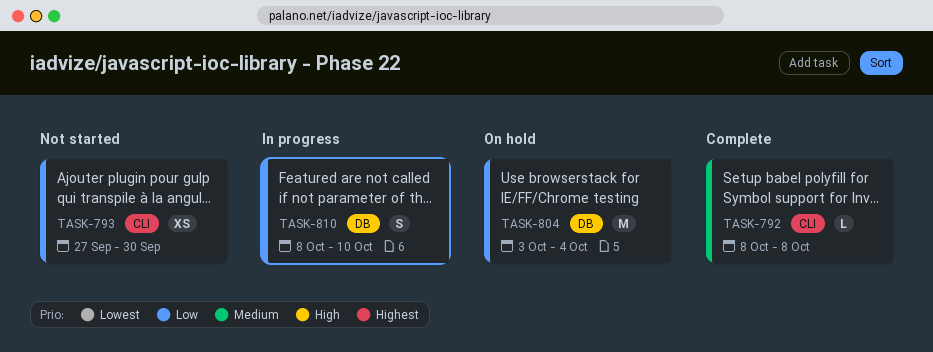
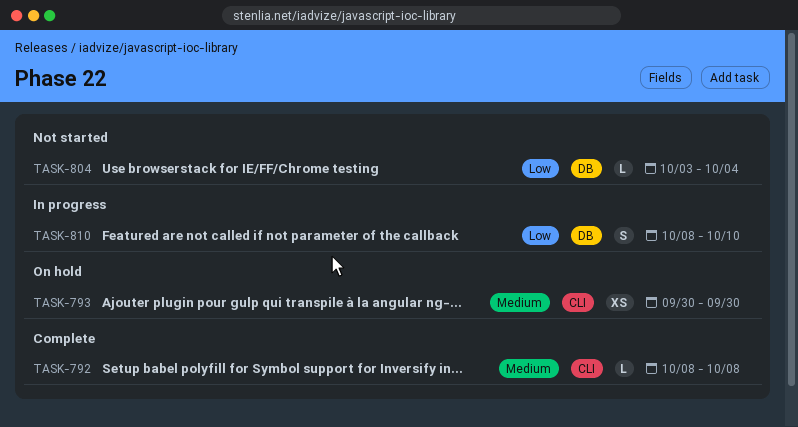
TASK-793, status: Not started -> On hold
TASK-793, priority: Low -> Medium
TASK-793, start: Sep 27 -> Sep 30
TASK-804, status: On hold -> Not started
TASK-804, estimate: M -> L

